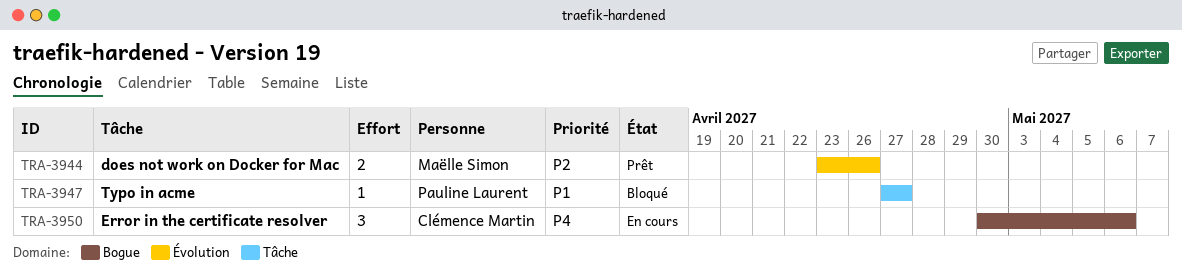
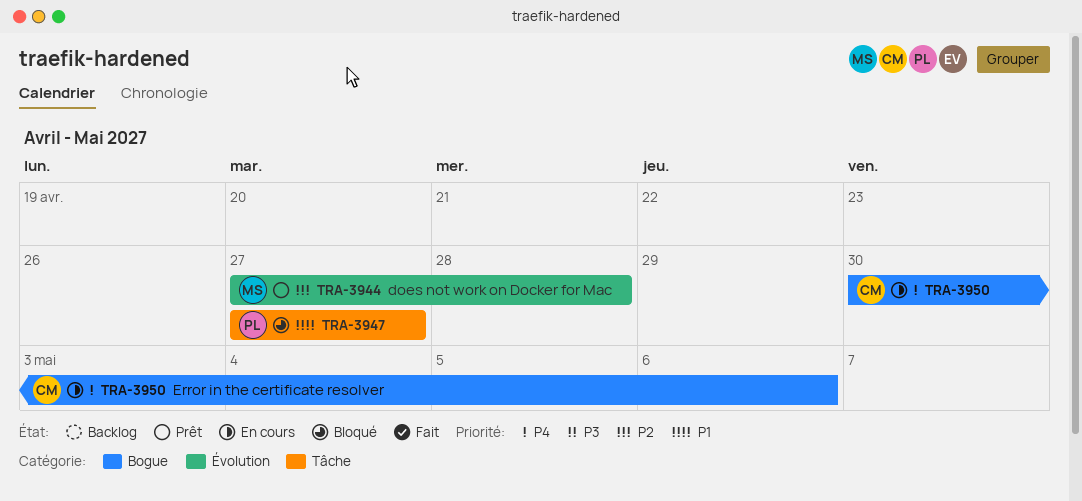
TRA-3944, start: Apr 23 -> Apr 27
TRA-3944, due: Apr 26 -> Apr 28

